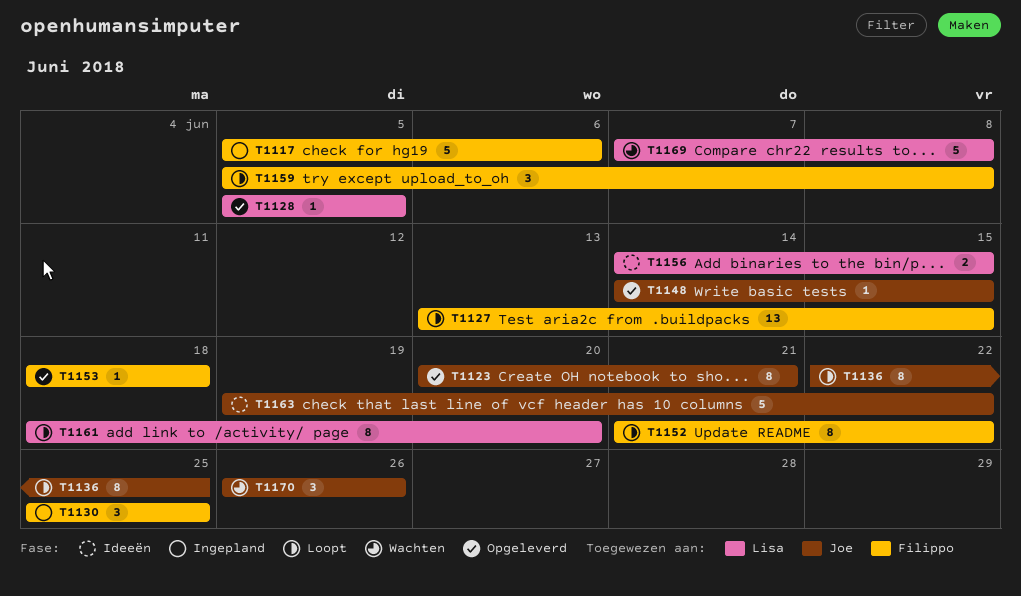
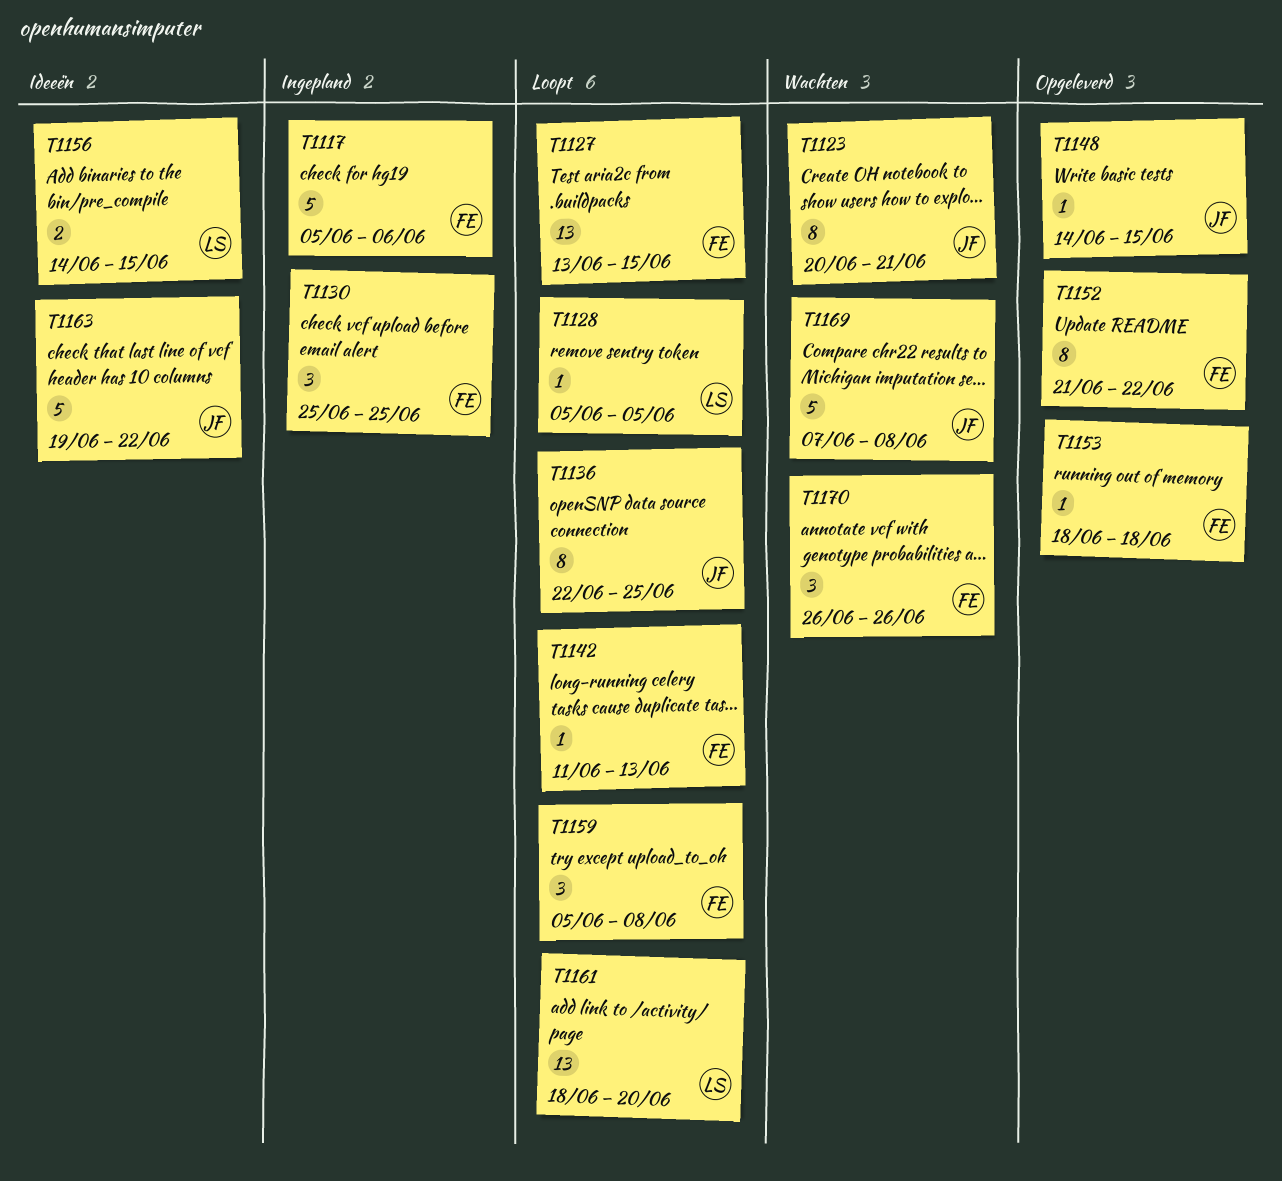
T1123, status: Opgeleverd -> Wachten
T1128, status: Opgeleverd -> Loopt
T1142: none -> present
T1152, status: Loopt -> Opgeleverd
T1161, estimate: 8 -> 13
T1169, owner: Lisa -> Joe
T1170, owner: Joe -> Filippo

